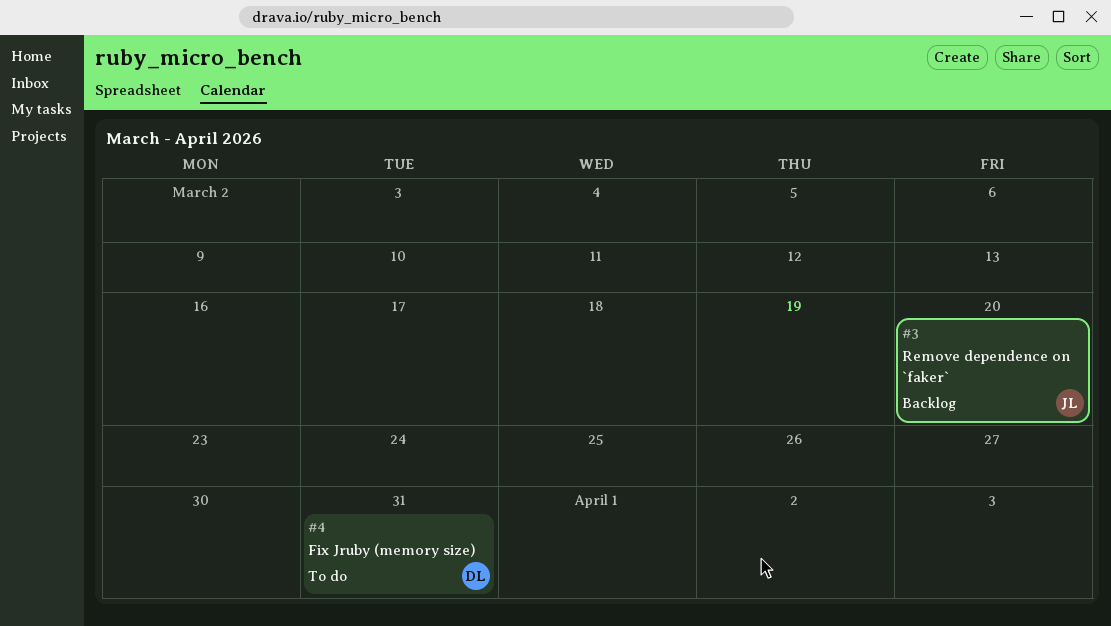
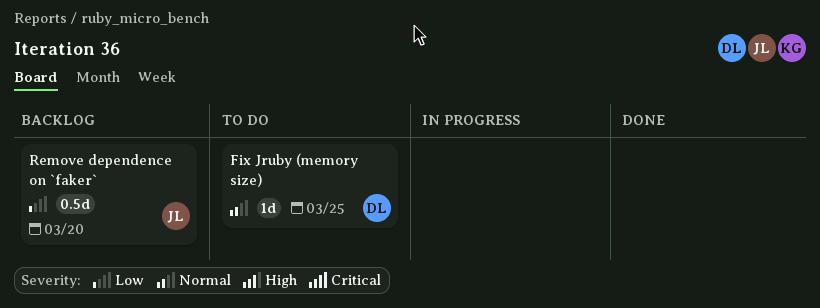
Fix Jruby (memory size), due: Mar 31 -> Mar 25

